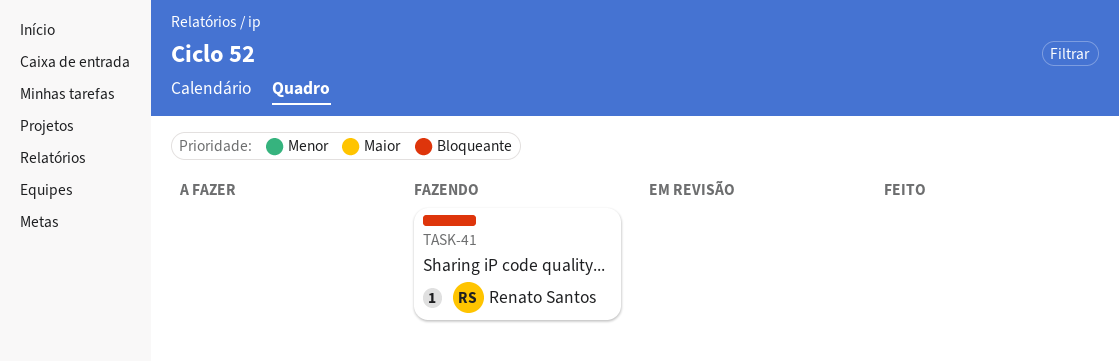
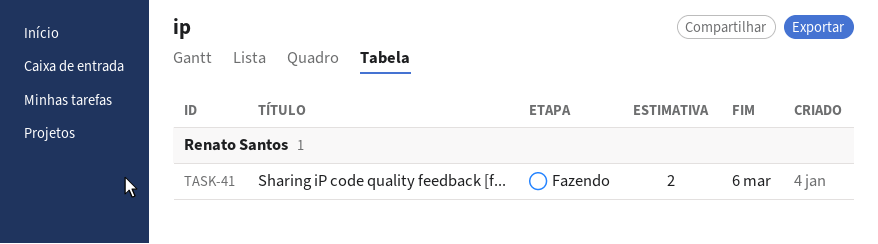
TASK-41, estimate: 1 -> 2

